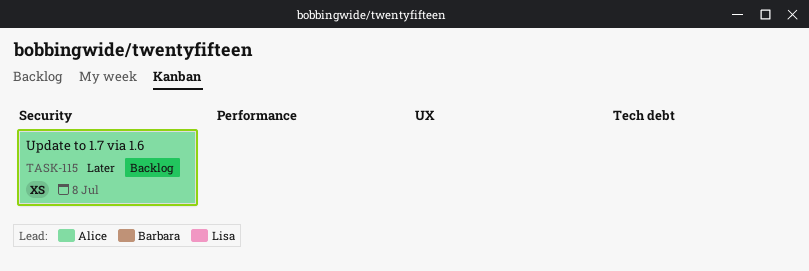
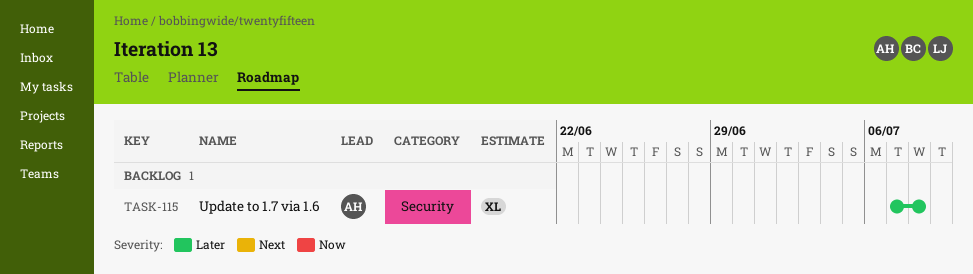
TASK-115, estimate: XS -> XL

